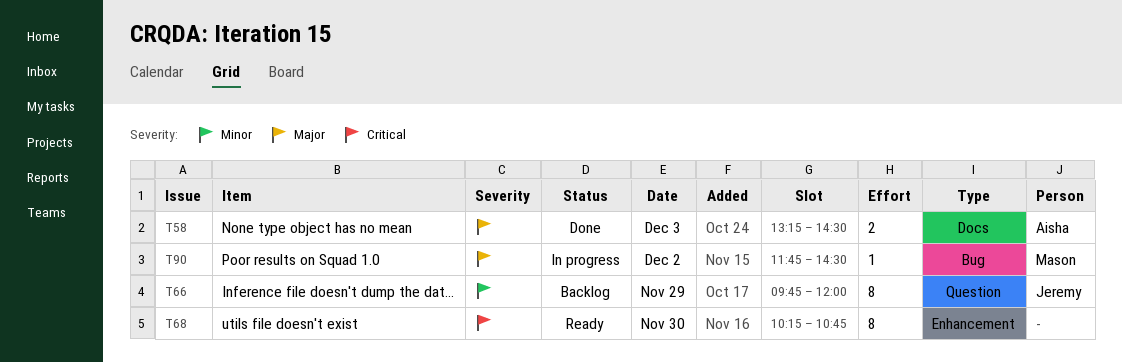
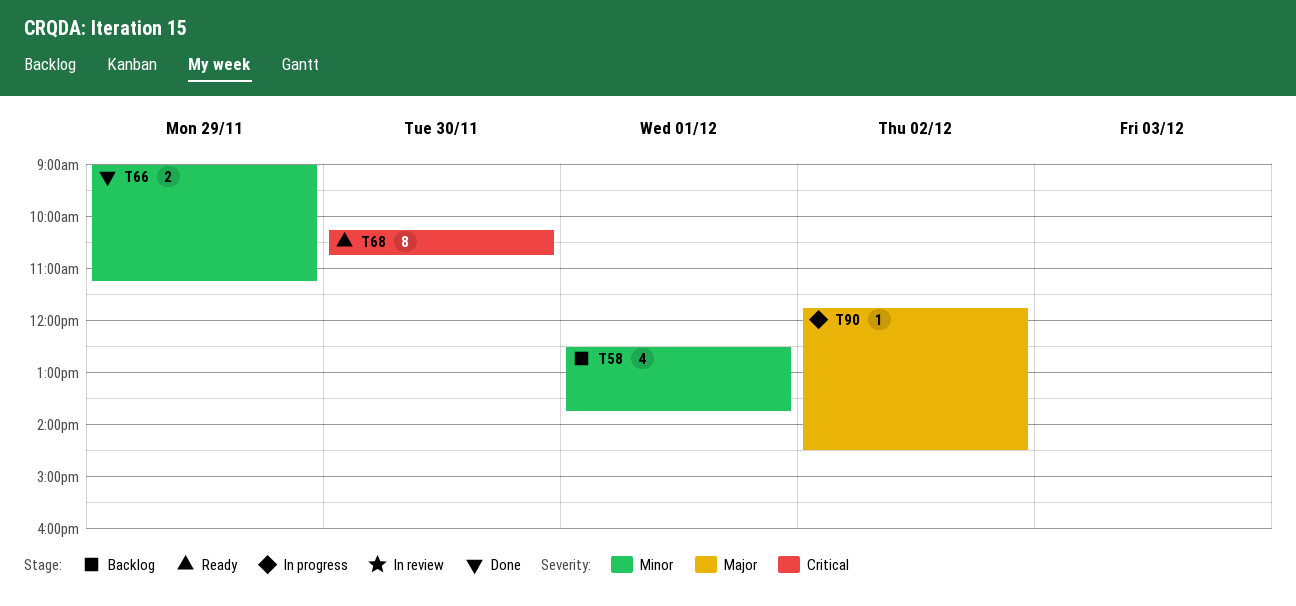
T58, status: Done -> Backlog
T58, priority: Major -> Minor
T58, estimate: 2 -> 4
T58, day: Dec 3 -> Dec 1
T58, begins: 13:15 -> 12:30
T58, ends: 14:30 -> 13:45
T66, status: Backlog -> Done
T66, estimate: 8 -> 2
T66, begins: 09:45 -> 09:00
T66, ends: 12:00 -> 11:15

